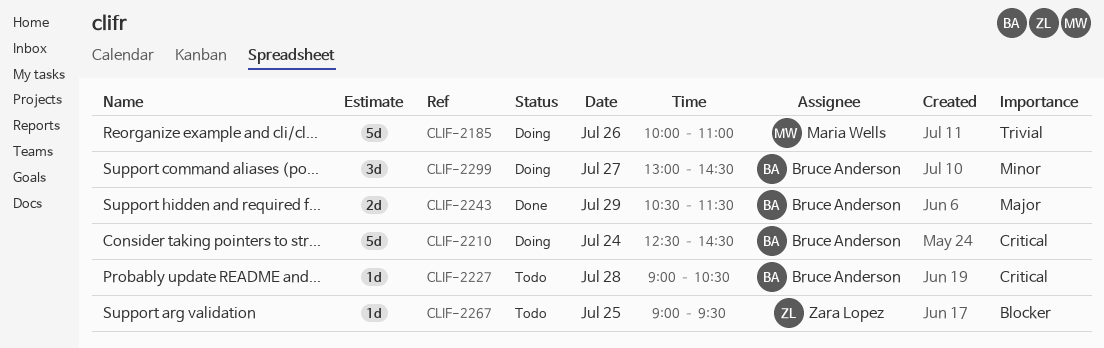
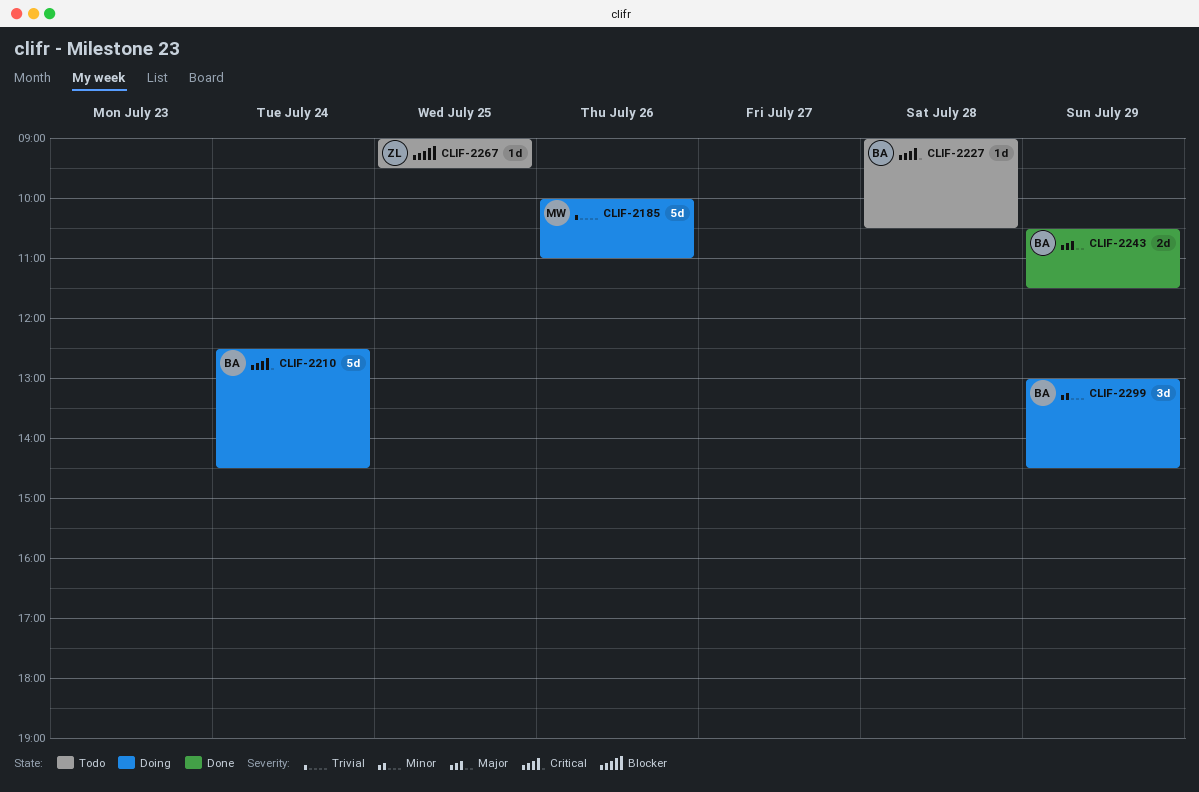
CLIF-2299, day: Jul 27 -> Jul 29

